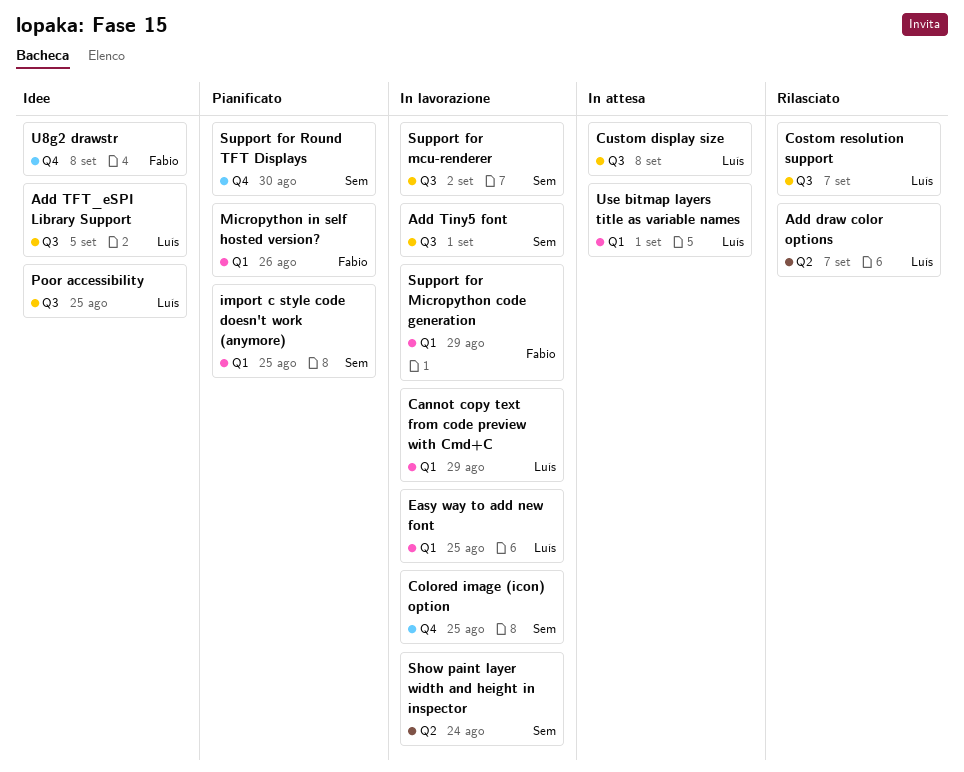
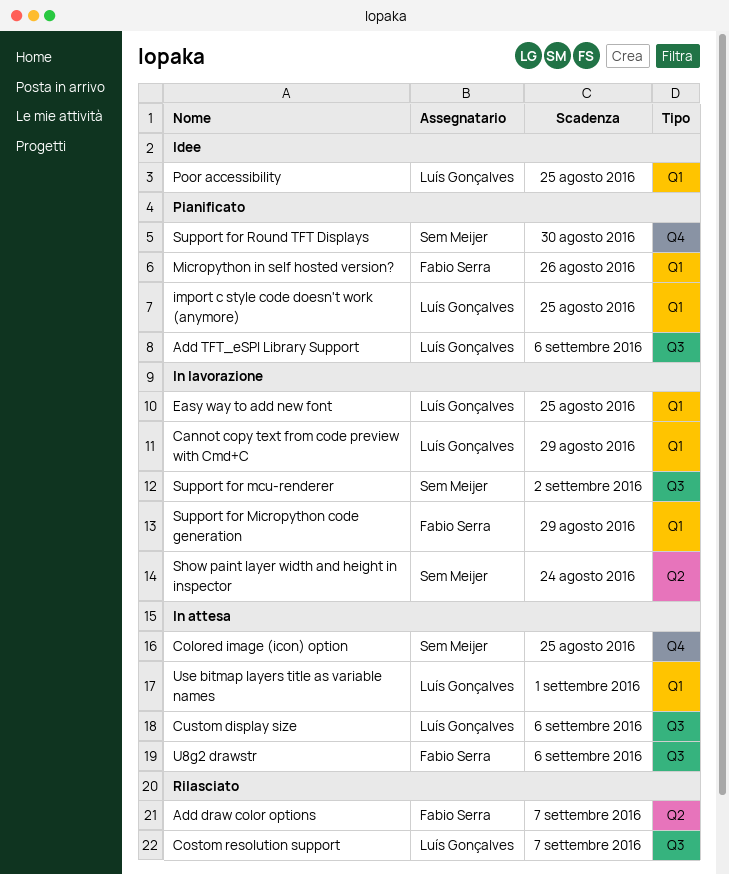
Add draw color options, owner: Luís Gonçalves -> Fabio Serra
Add TFT_eSPI Library Support, status: Idee -> Pianificato
Add TFT_eSPI Library Support, due: Sep 5 -> Sep 6
Add Tiny5 font: present -> none
Colored image (icon) option, status: In lavorazione -> In attesa
Custom display size, due: Sep 8 -> Sep 6
import c style code doesn't work (anymore), owner: Sem Meijer -> Luís Gonçalves
Poor accessibility, label: Q3 -> Q1
U8g2 drawstr, status: Idee -> In attesa
U8g2 drawstr, label: Q4 -> Q3
U8g2 drawstr, due: Sep 8 -> Sep 6

